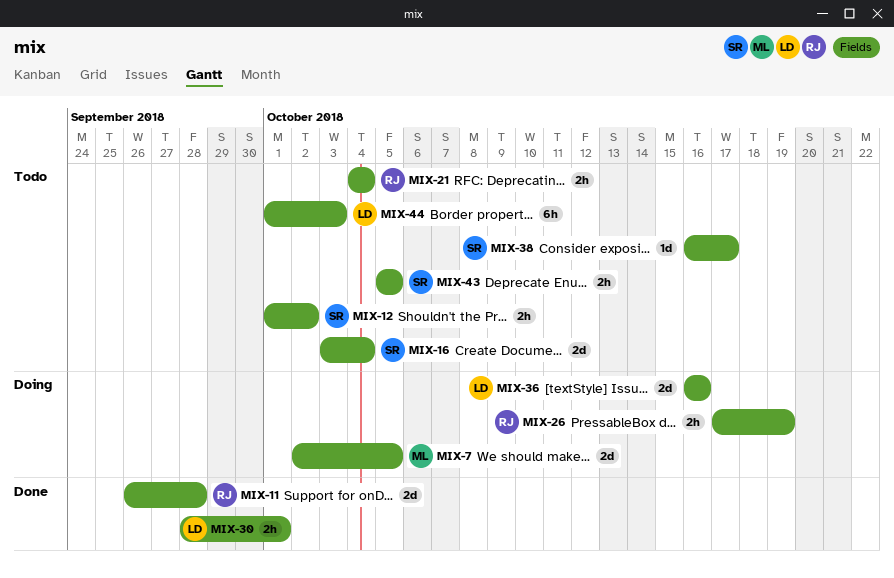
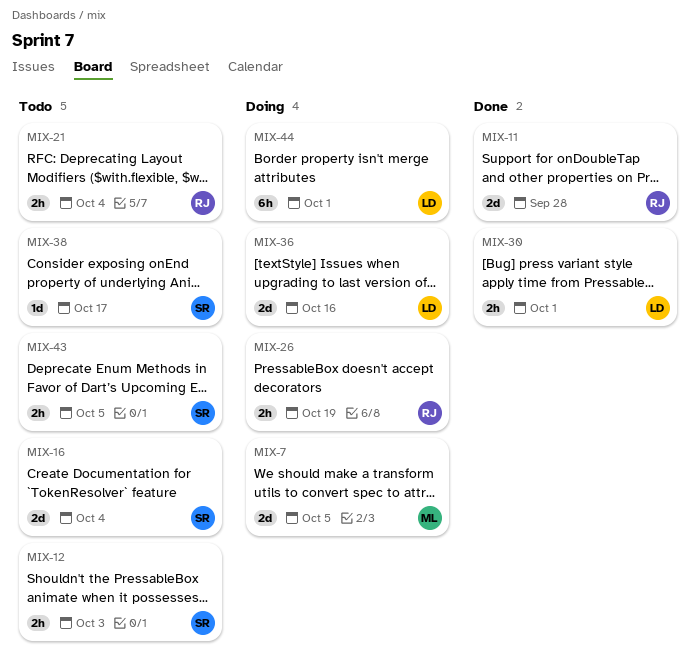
MIX-12, due: Oct 2 -> Oct 3
MIX-44, status: Todo -> Doing
MIX-44, due: Oct 3 -> Oct 1

